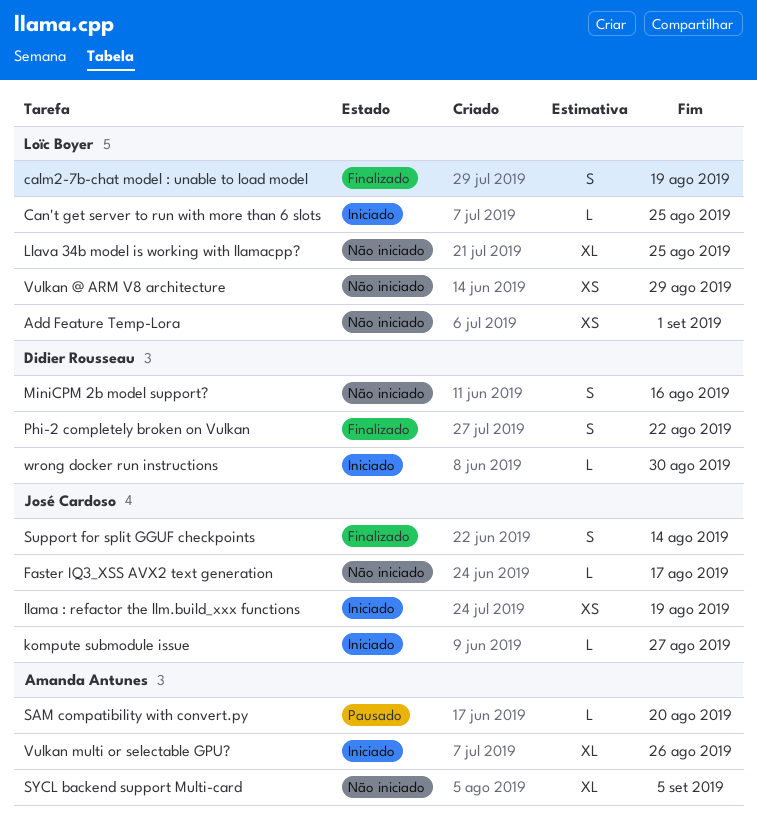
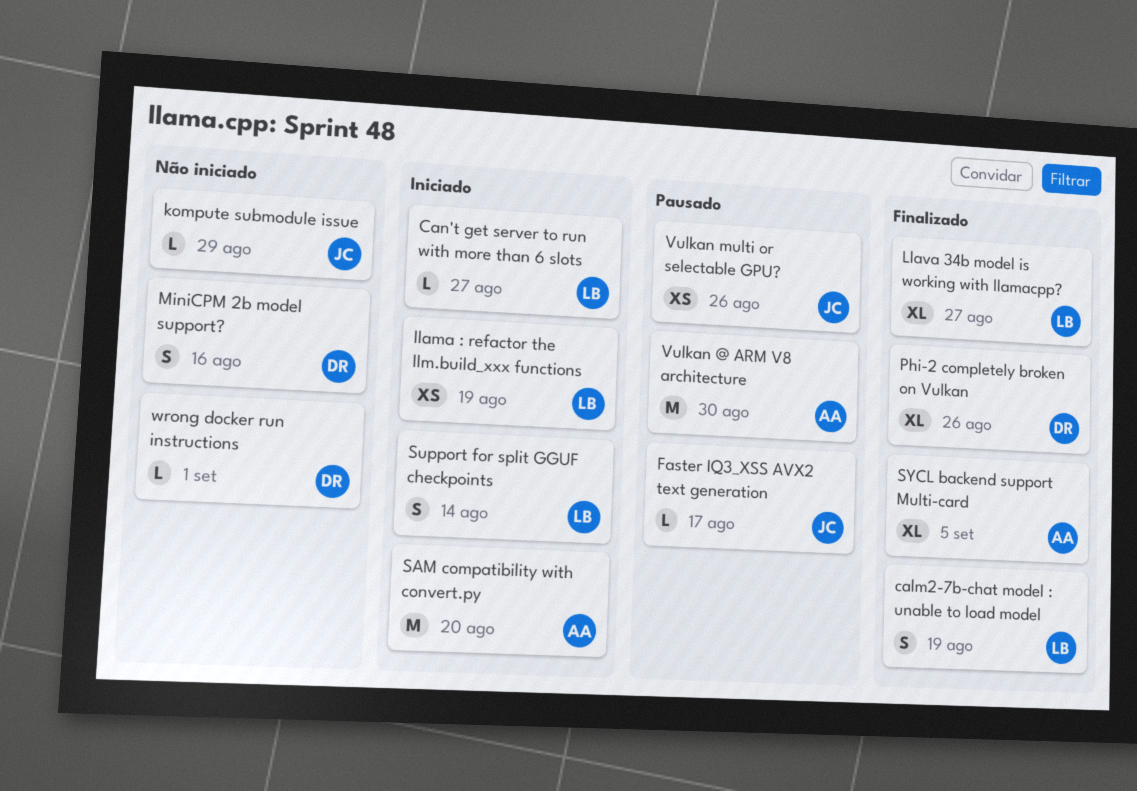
Add Feature Temp-Lora: present -> none
Can't get server to run with more than 6 slots, due: Aug 25 -> Aug 27
Faster IQ3_XSS AVX2 text generation, status: Não iniciado -> Pausado
kompute submodule issue, status: Iniciado -> Não iniciado
kompute submodule issue, due: Aug 27 -> Aug 29
llama : refactor the llm.build_xxx functions, owner: José Cardoso -> Loïc Boyer
Llava 34b model is working with llamacpp?, status: Não iniciado -> Finalizado
Llava 34b model is working with llamacpp?, due: Aug 25 -> Aug 27
Phi-2 completely broken on Vulkan, estimate: S -> XL
Phi-2 completely broken on Vulkan, due: Aug 22 -> Aug 26
SAM compatibility with convert.py, status: Pausado -> Iniciado
SAM compatibility with convert.py, estimate: L -> M
Support for split GGUF checkpoints, status: Finalizado -> Iniciado
Support for split GGUF checkpoints, owner: José Cardoso -> Loïc Boyer
SYCL backend support Multi-card, status: Não iniciado -> Finalizado
Vulkan @ ARM V8 architecture, status: Não iniciado -> Pausado
Vulkan @ ARM V8 architecture, owner: Loïc Boyer -> Amanda Antunes
Vulkan @ ARM V8 architecture, estimate: XS -> M
Vulkan @ ARM V8 architecture, due: Aug 29 -> Aug 30
Vulkan multi or selectable GPU?, status: Iniciado -> Pausado
Vulkan multi or selectable GPU?, owner: Amanda Antunes -> José Cardoso
Vulkan multi or selectable GPU?, estimate: XL -> XS
wrong docker run instructions, status: Iniciado -> Não iniciado
wrong docker run instructions, due: Aug 30 -> Sep 1

